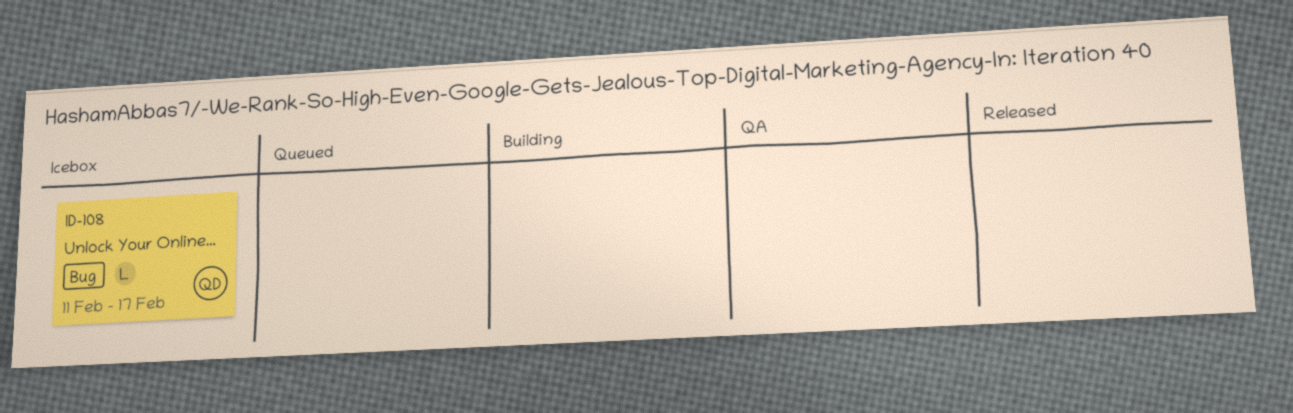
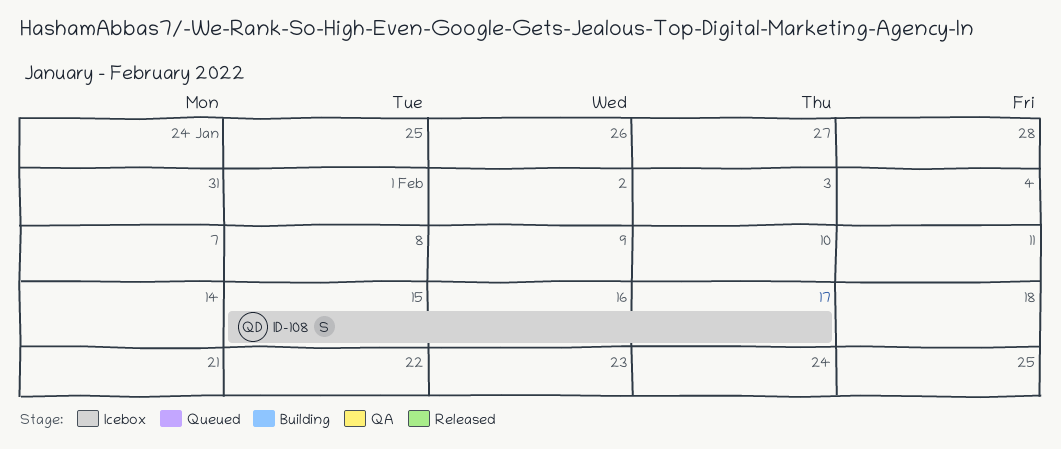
ID-108, estimate: L -> S
ID-108, start: Feb 11 -> Feb 15

